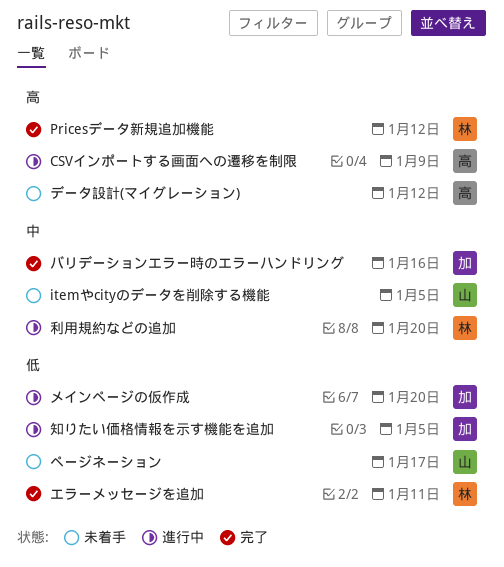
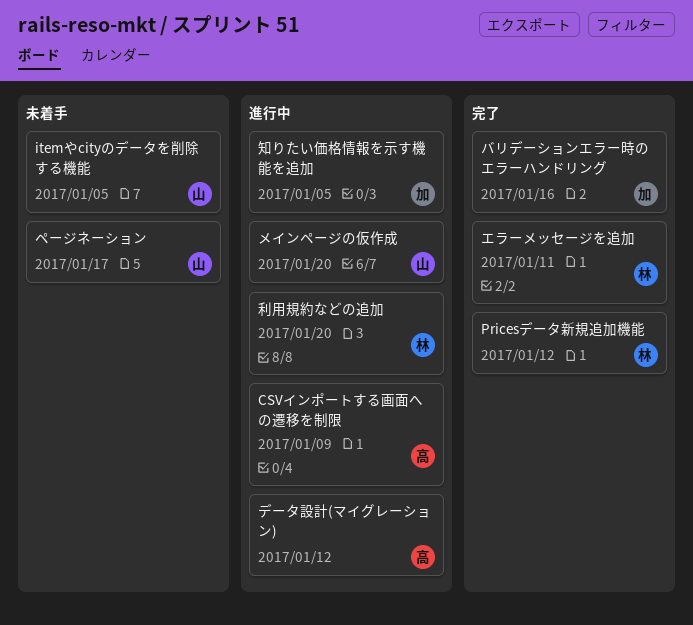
データ設計(マイグレーション), status: 未着手 -> 進行中
メインページの仮作成, owner: 加 -> 山

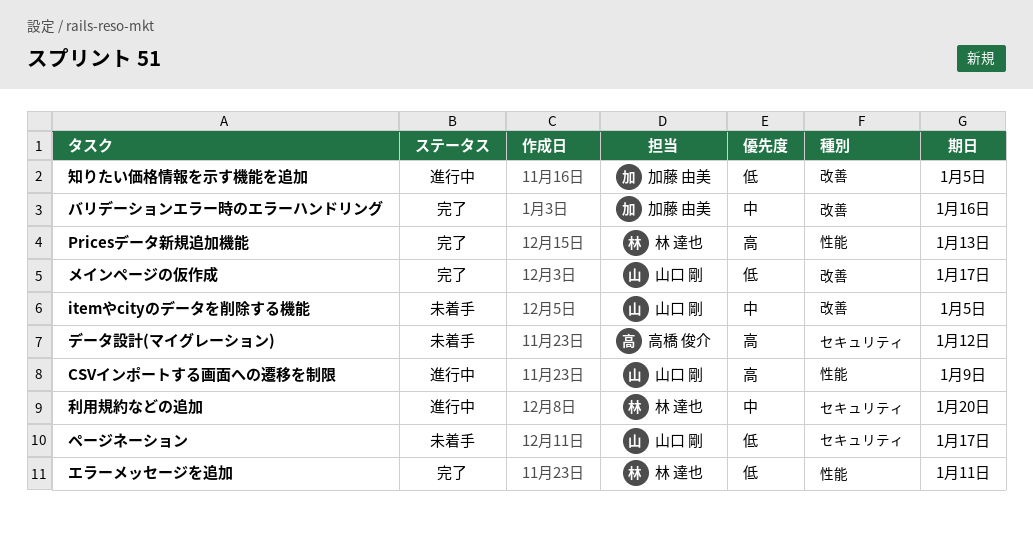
CSVインポートする画面への遷移を制限, owner: 高橋 俊介 -> 山口 剛
Pricesデータ新規追加機能, due: Jan 12 -> Jan 13
データ設計(マイグレーション), status: 進行中 -> 未着手
メインページの仮作成, status: 進行中 -> 完了
メインページの仮作成, due: Jan 20 -> Jan 17

